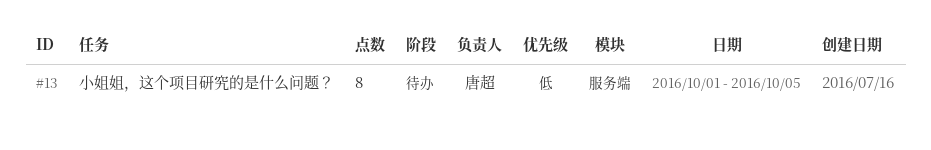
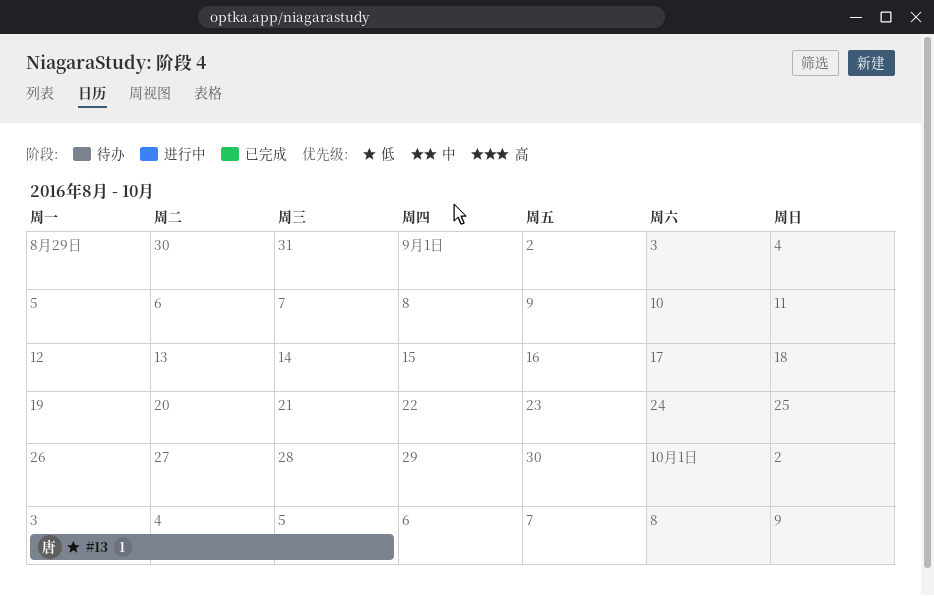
#13, estimate: 8 -> 1
#13, start: Oct 1 -> Oct 3

